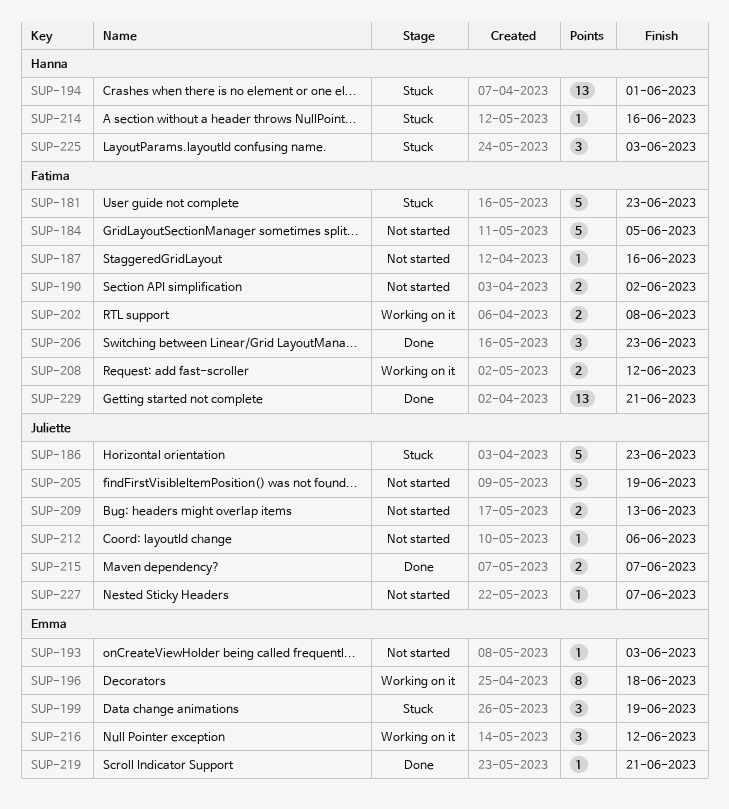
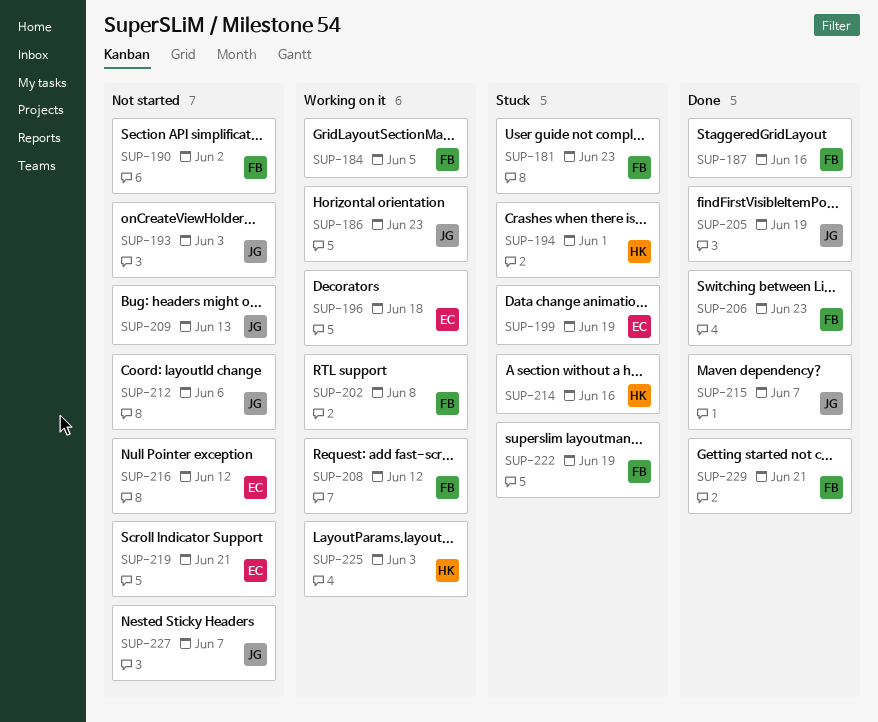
SUP-184, status: Not started -> Working on it
SUP-186, status: Stuck -> Working on it
SUP-187, status: Not started -> Done
SUP-193, owner: Emma -> Juliette
SUP-205, status: Not started -> Done
SUP-216, status: Working on it -> Not started
SUP-219, status: Done -> Not started
SUP-222: none -> present
SUP-225, status: Stuck -> Working on it

